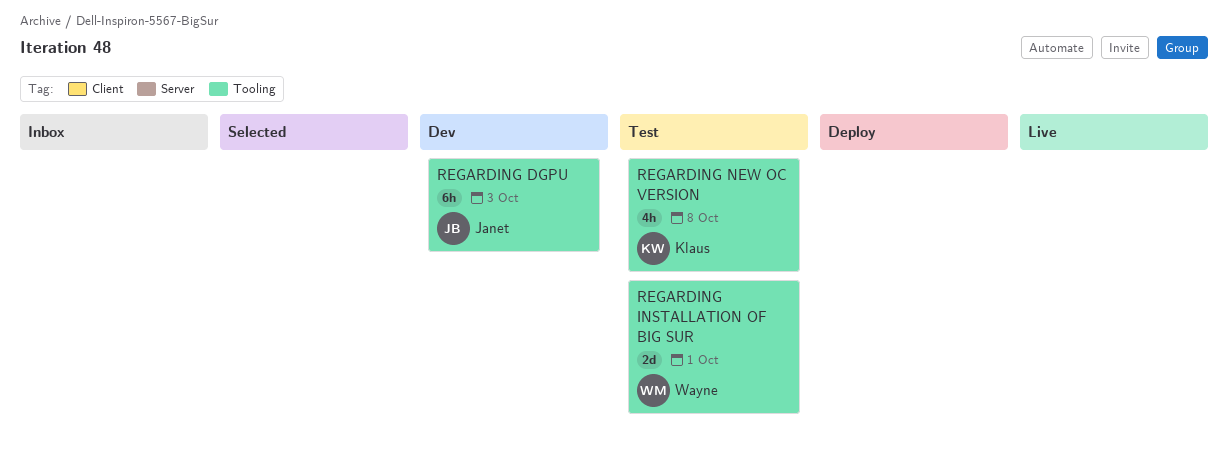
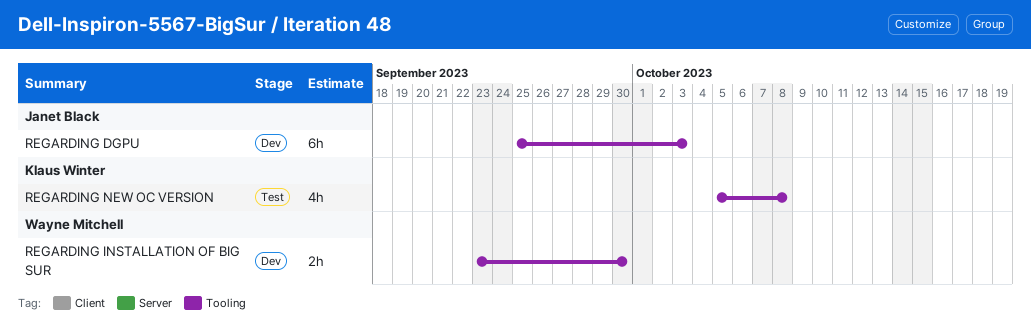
REGARDING INSTALLATION OF BIG SUR, status: Test -> Dev
REGARDING INSTALLATION OF BIG SUR, estimate: 2d -> 2h
REGARDING INSTALLATION OF BIG SUR, due: Oct 1 -> Sep 30

